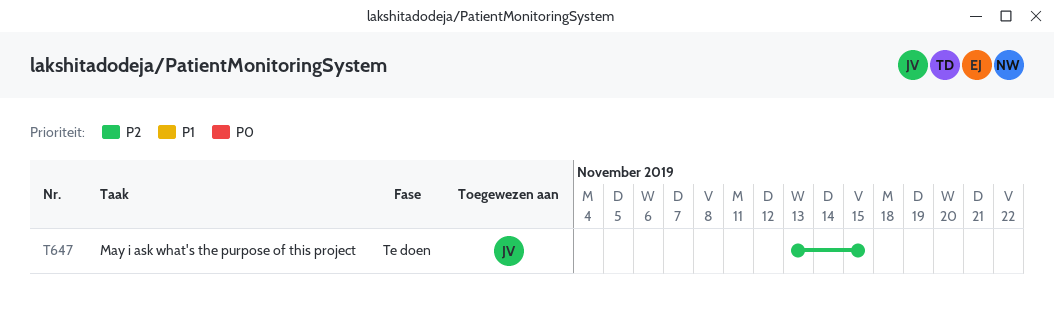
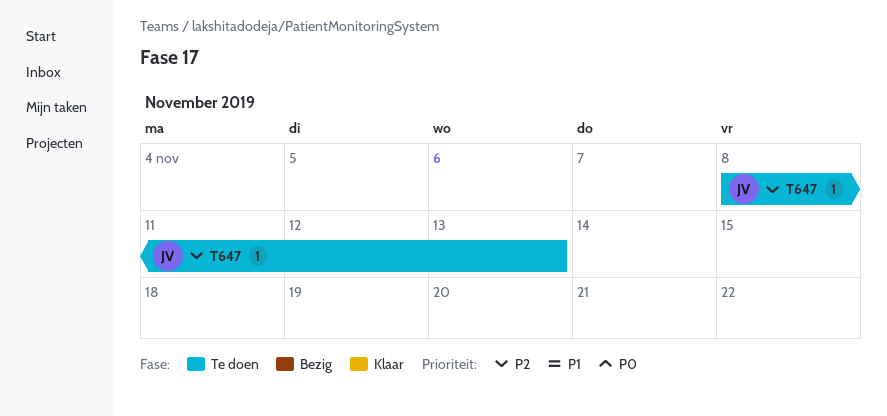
T647, start: Nov 13 -> Nov 8
T647, due: Nov 15 -> Nov 13

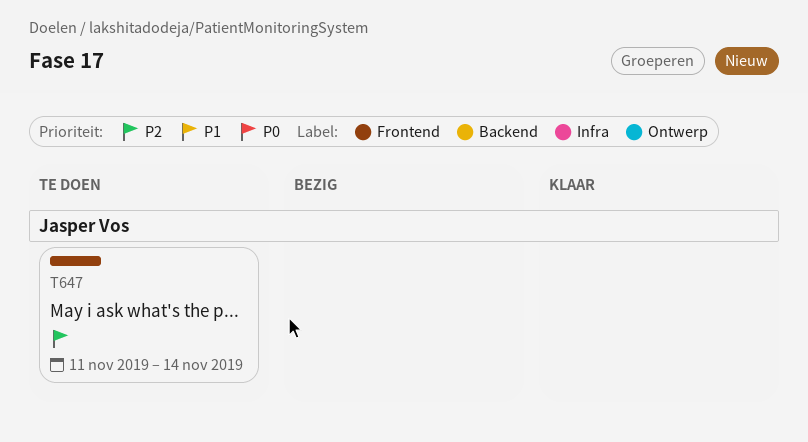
T647, start: Nov 8 -> Nov 11
T647, due: Nov 13 -> Nov 14

